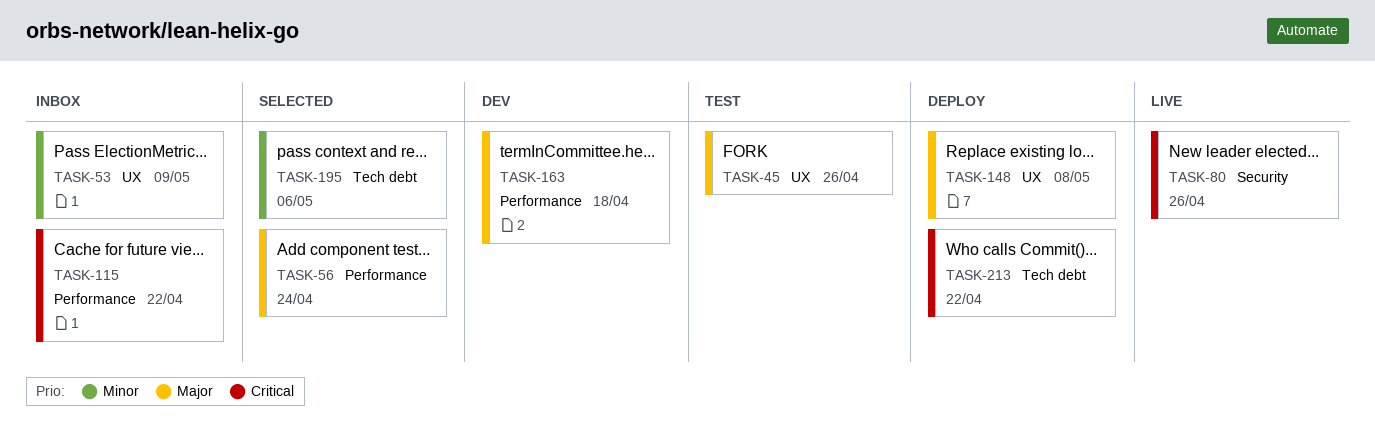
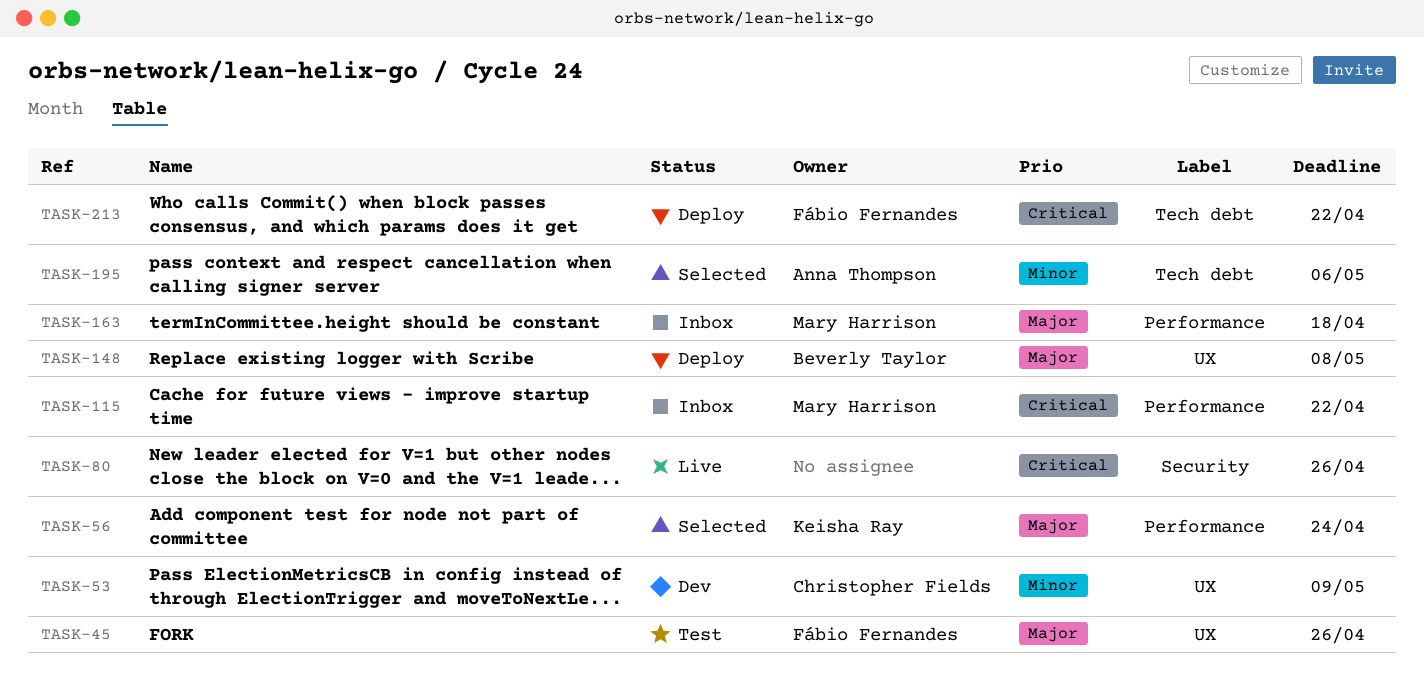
TASK-53, status: Inbox -> Dev
TASK-163, status: Dev -> Inbox

